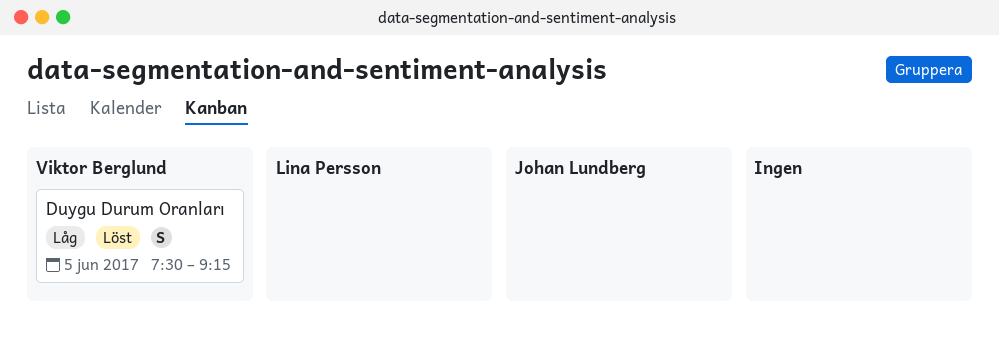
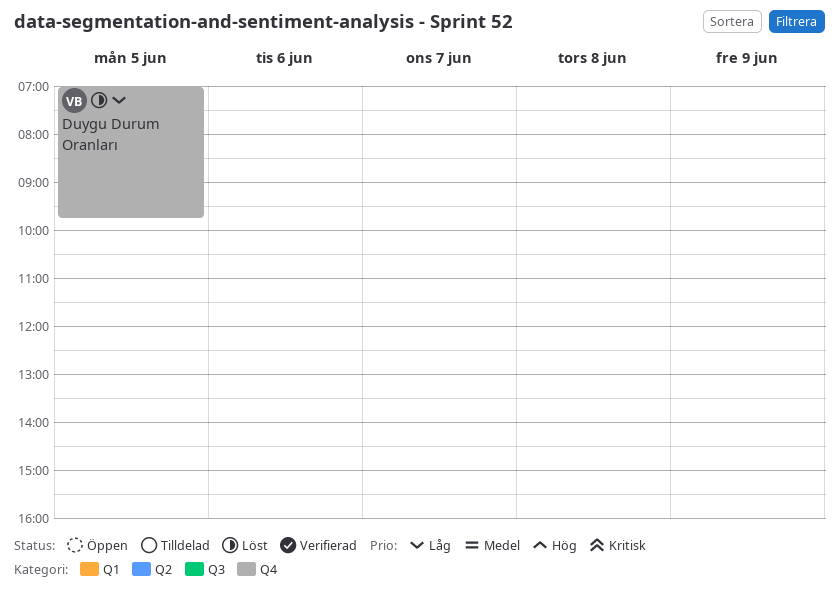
Duygu Durum Oranları, begins: 07:30 -> 07:00
Duygu Durum Oranları, ends: 09:15 -> 09:45

